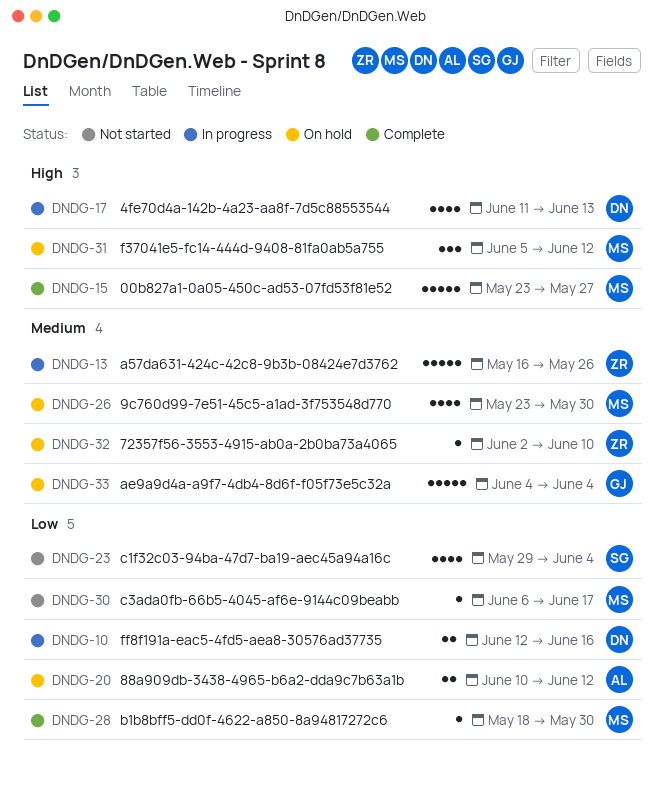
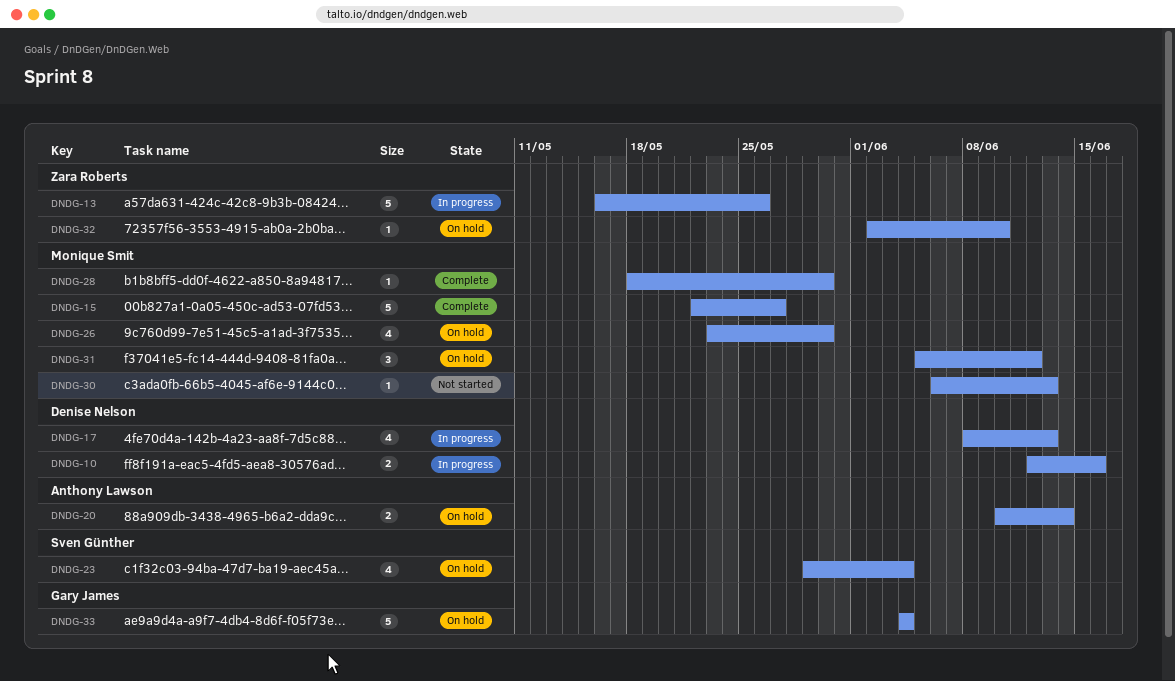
DNDG-15, start: May 23 -> May 22
DNDG-17, start: Jun 11 -> Jun 8
DNDG-20, due: Jun 12 -> Jun 14
DNDG-23, status: Not started -> On hold
DNDG-30, due: Jun 17 -> Jun 13

